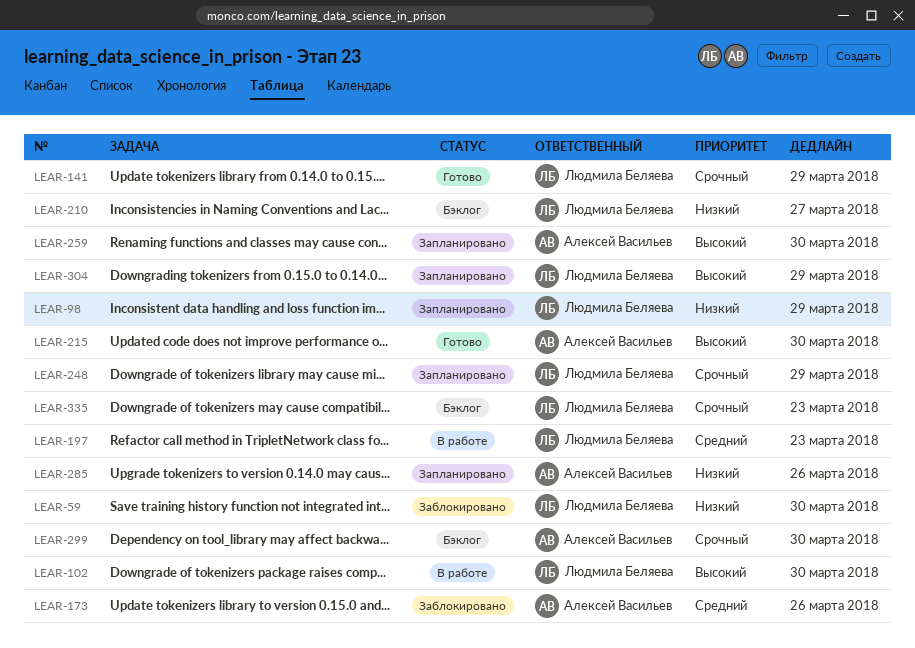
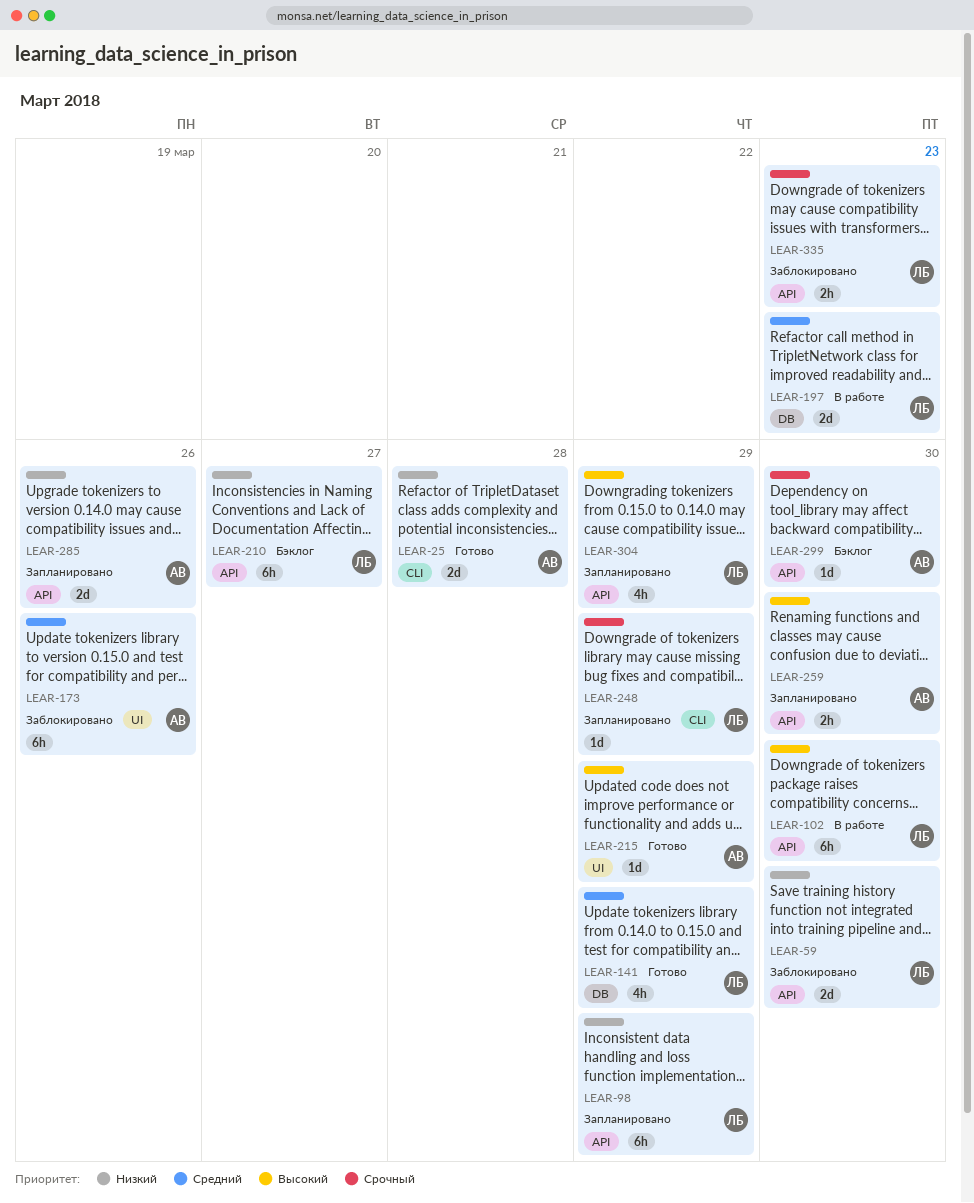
LEAR-25: none -> present
LEAR-141, priority: Срочный -> Средний
LEAR-215, due: Mar 30 -> Mar 29
LEAR-335, status: Бэклог -> Заблокировано

